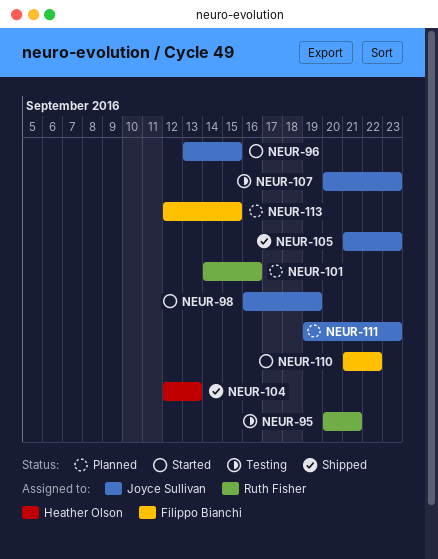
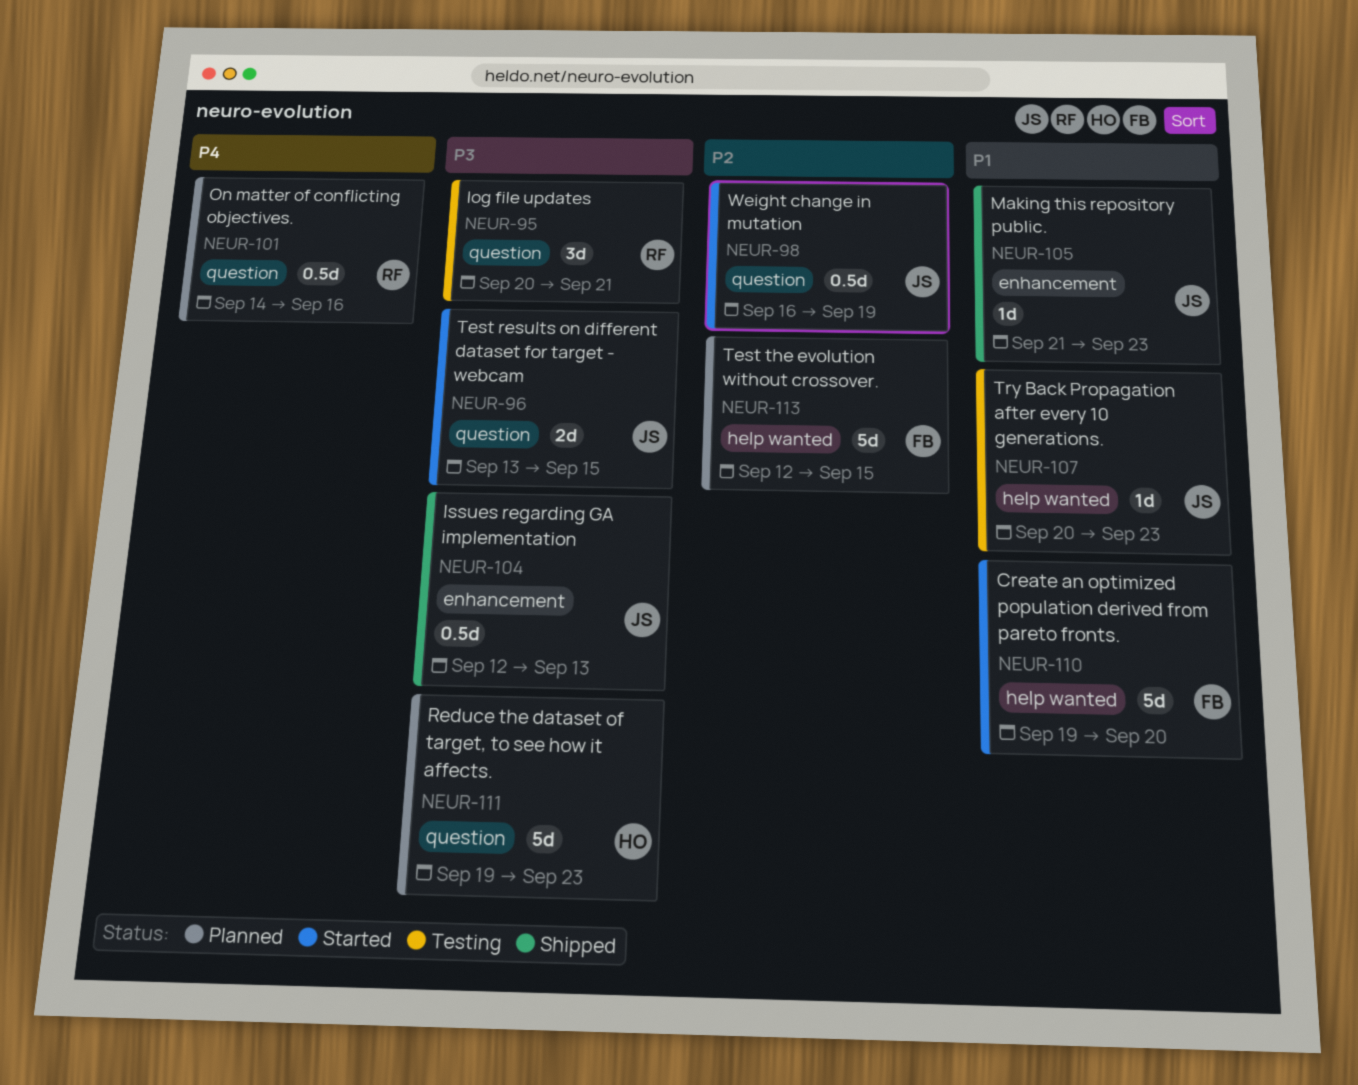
NEUR-104, owner: Heather Olson -> Joyce Sullivan
NEUR-110, start: Sep 21 -> Sep 19
NEUR-110, due: Sep 22 -> Sep 20
NEUR-111, owner: Joyce Sullivan -> Heather Olson

